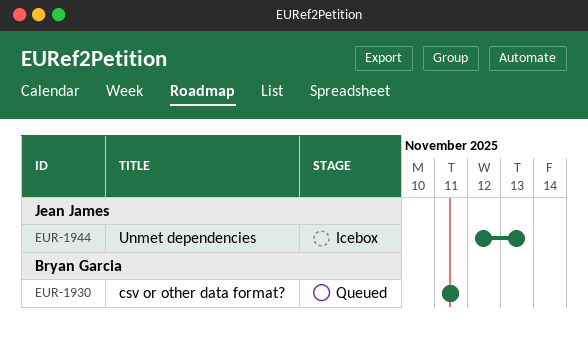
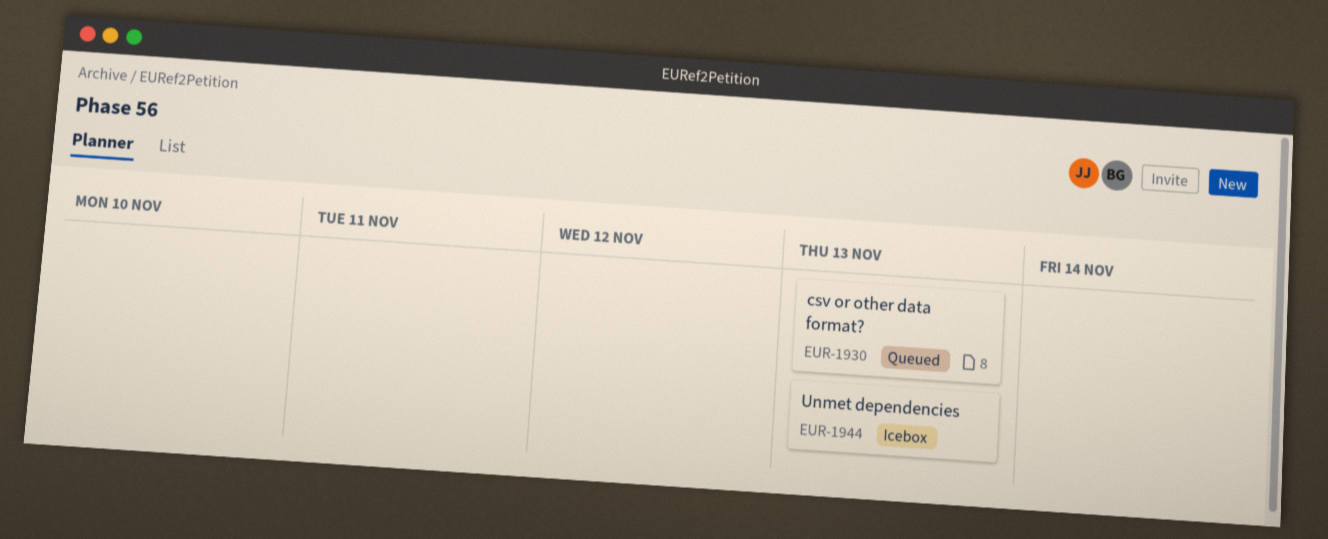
EUR-1930, due: Nov 11 -> Nov 13

